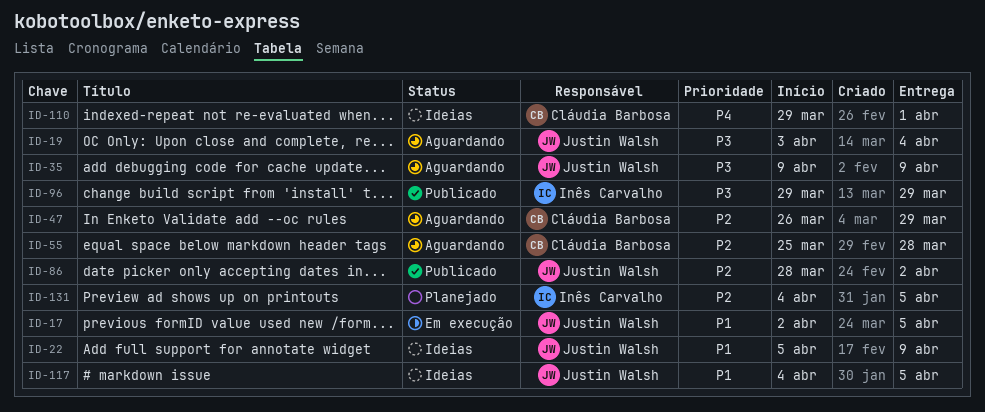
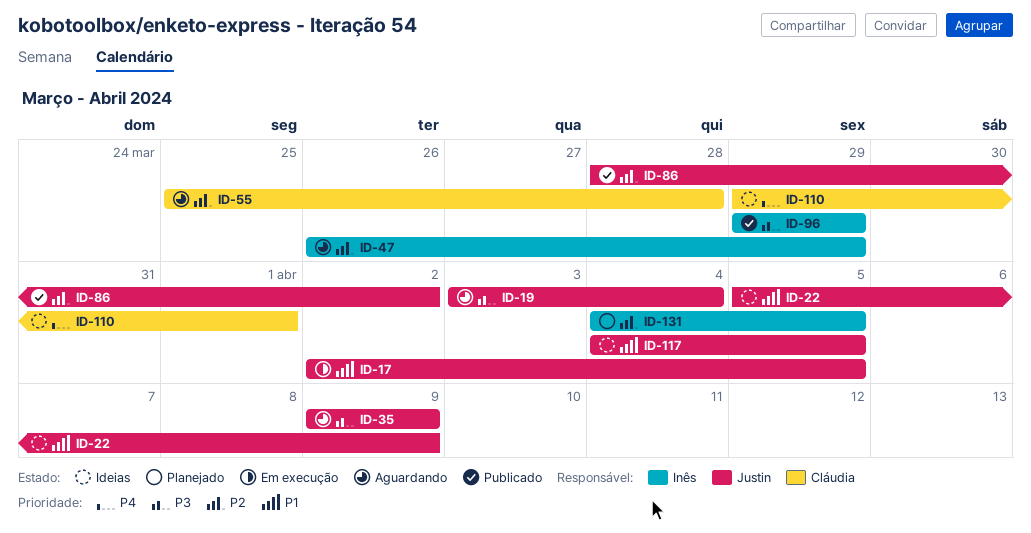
ID-47, owner: Cláudia Barbosa -> Inês Carvalho

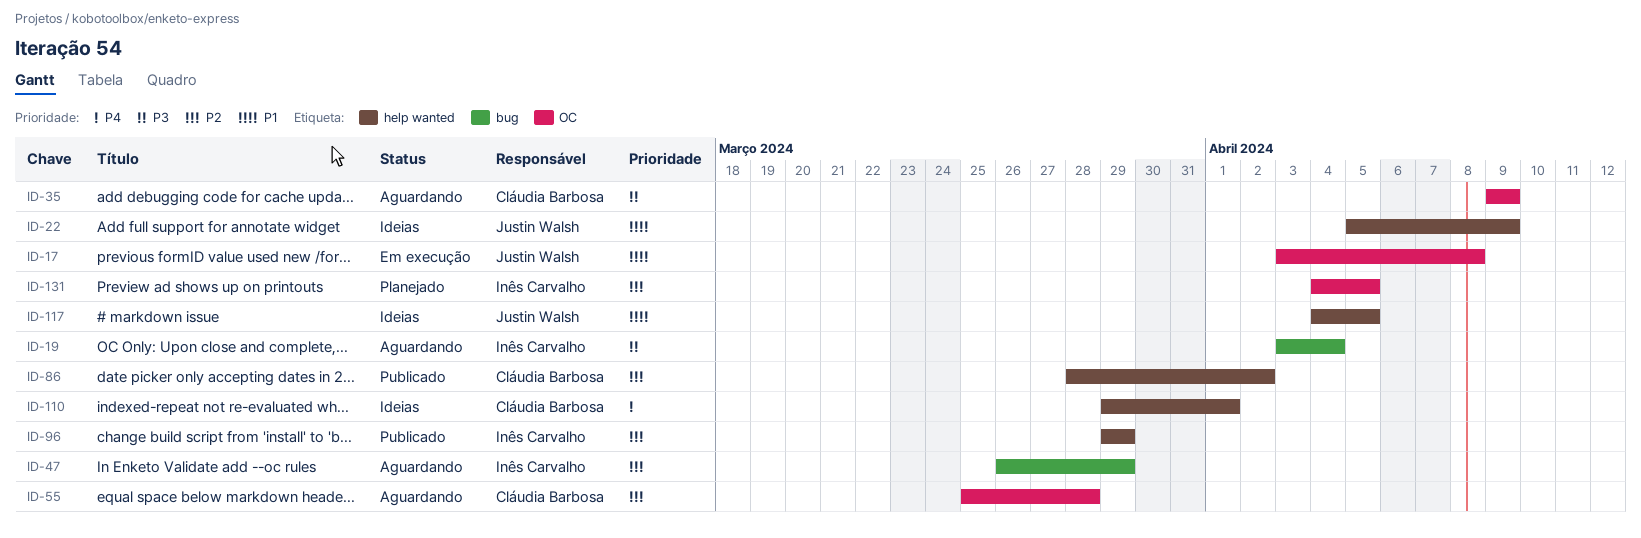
ID-17, start: Apr 2 -> Apr 3
ID-17, due: Apr 5 -> Apr 8
ID-19, owner: Justin Walsh -> Inês Carvalho
ID-35, owner: Justin Walsh -> Cláudia Barbosa
ID-86, owner: Justin Walsh -> Cláudia Barbosa
ID-96, priority: P3 -> P2

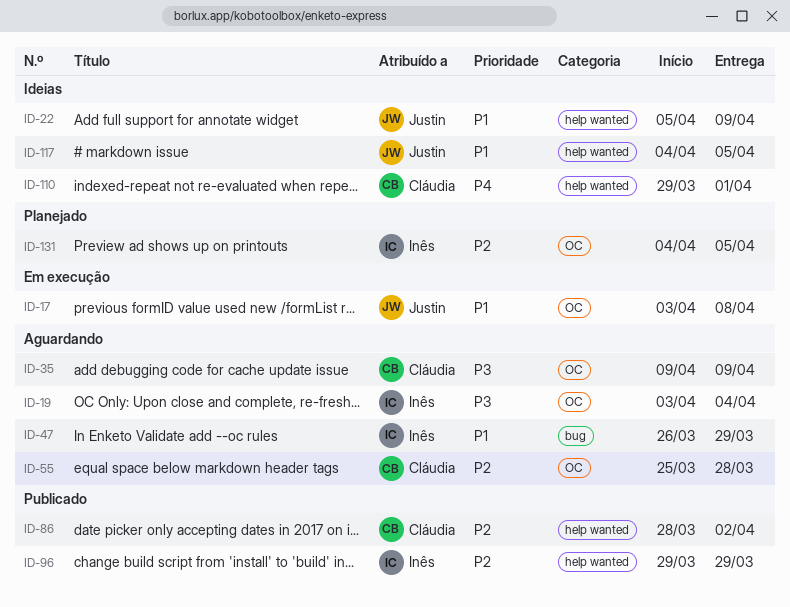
ID-19, label: bug -> OC
ID-47, priority: P2 -> P1

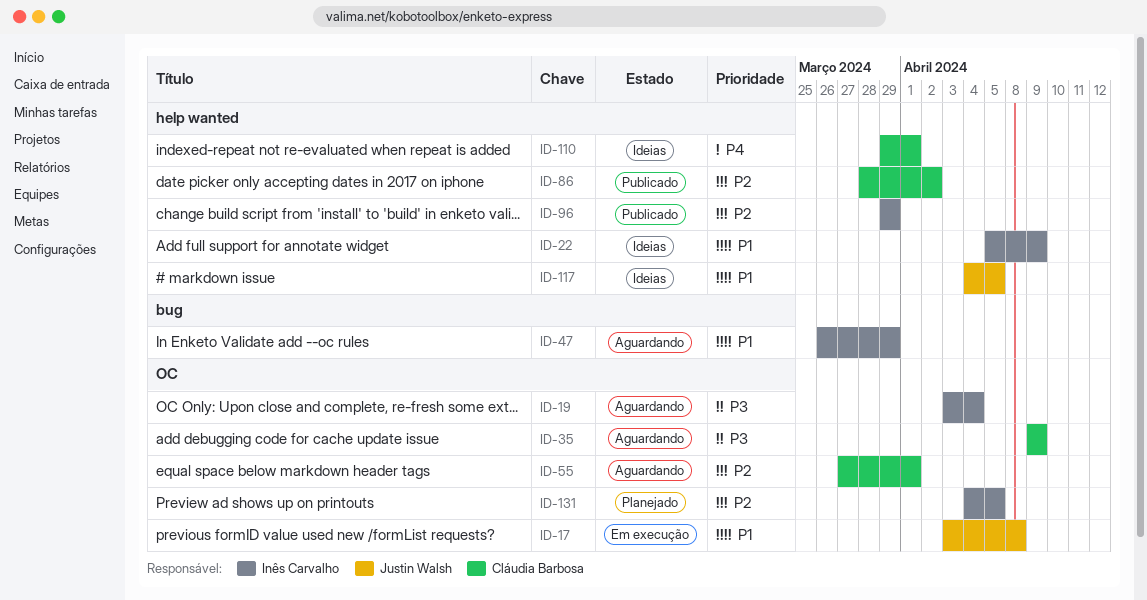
ID-22, owner: Justin Walsh -> Inês Carvalho
ID-55, start: Mar 25 -> Mar 27
ID-55, due: Mar 28 -> Apr 1

